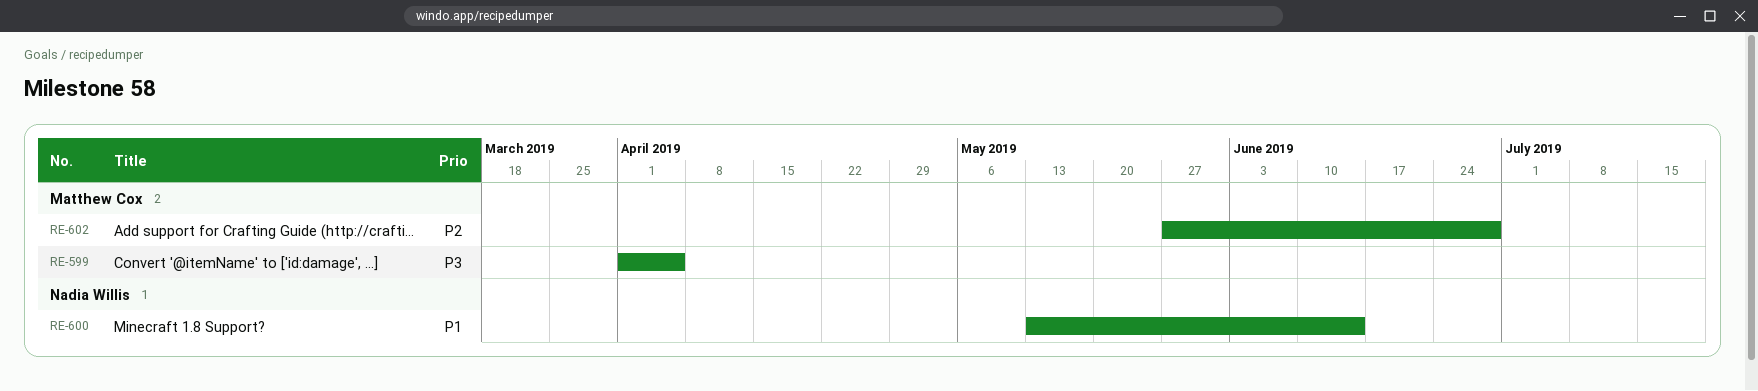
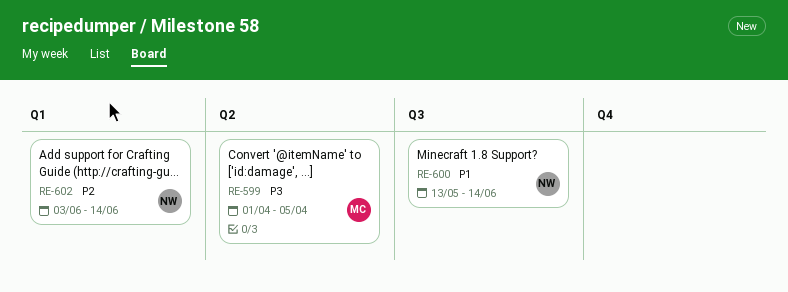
RE-602, owner: Matthew Cox -> Nadia Willis
RE-602, start: May 27 -> Jun 3
RE-602, due: Jun 28 -> Jun 14

